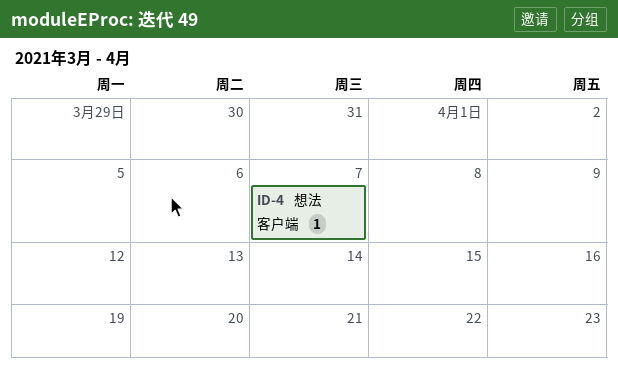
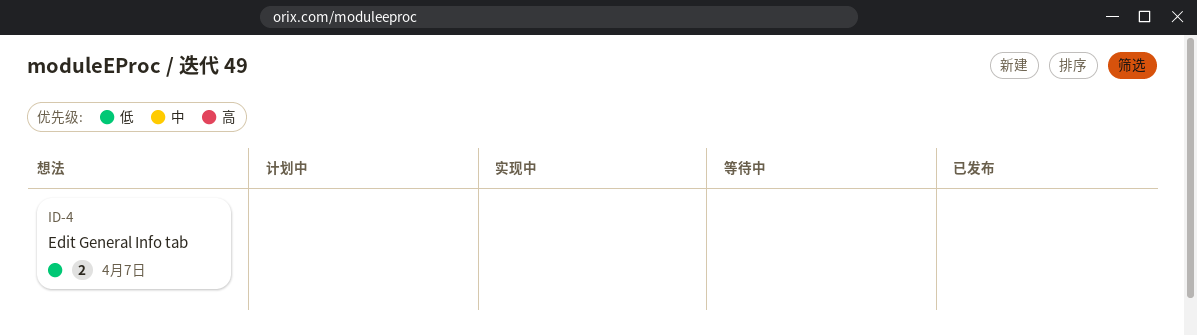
ID-4, estimate: 1 -> 2

